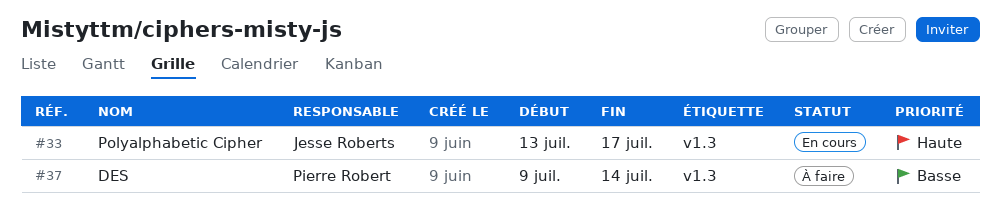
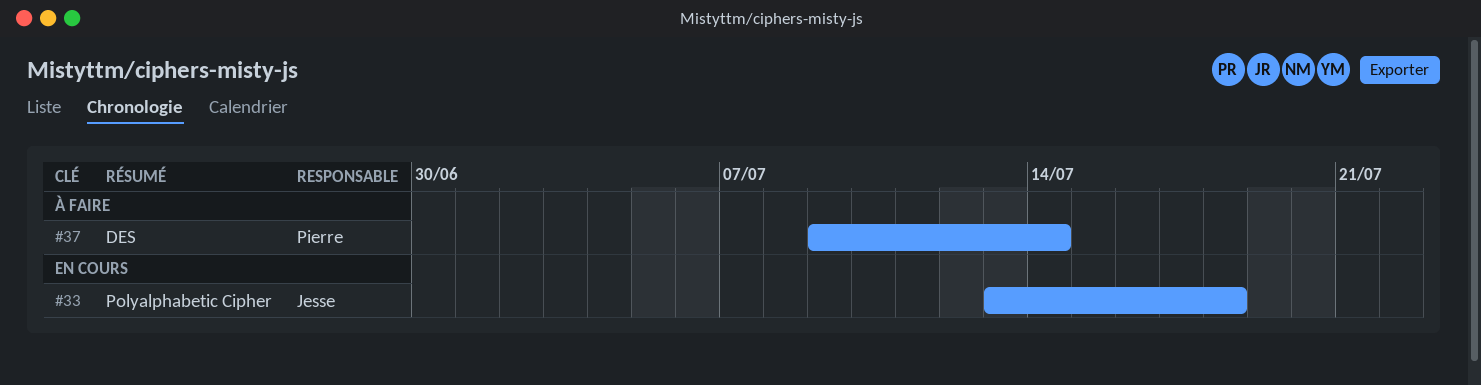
#33, due: Jul 17 -> Jul 18

